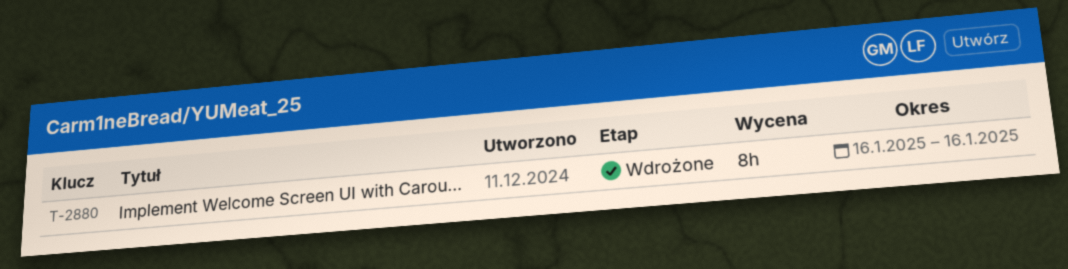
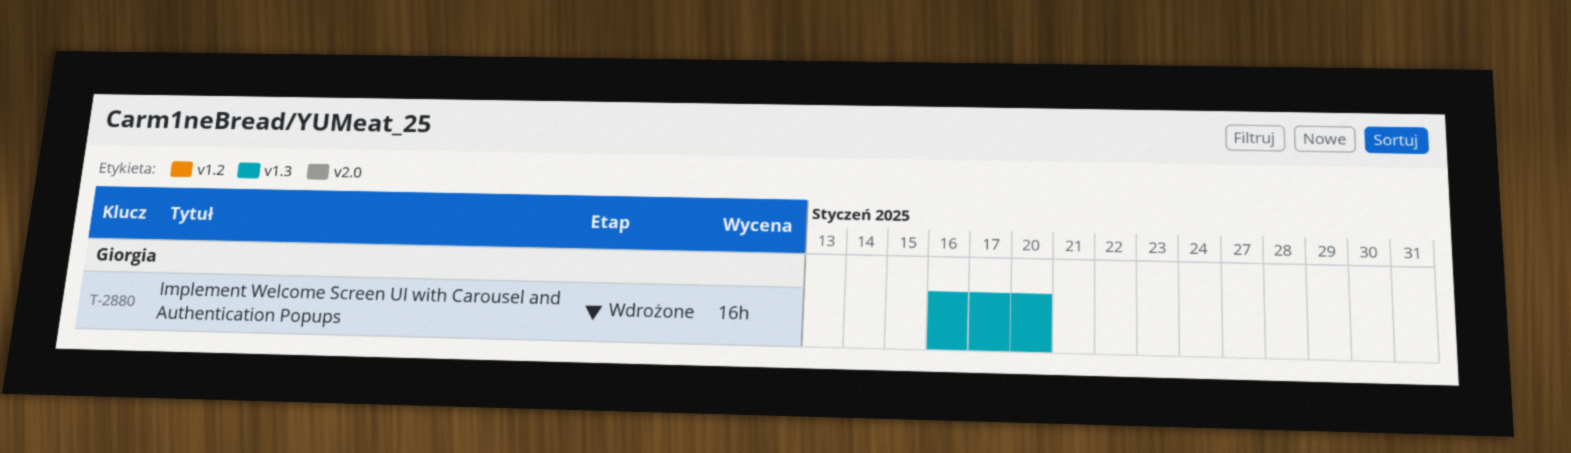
T-2880, estimate: 8h -> 16h
T-2880, due: Jan 16 -> Jan 20

